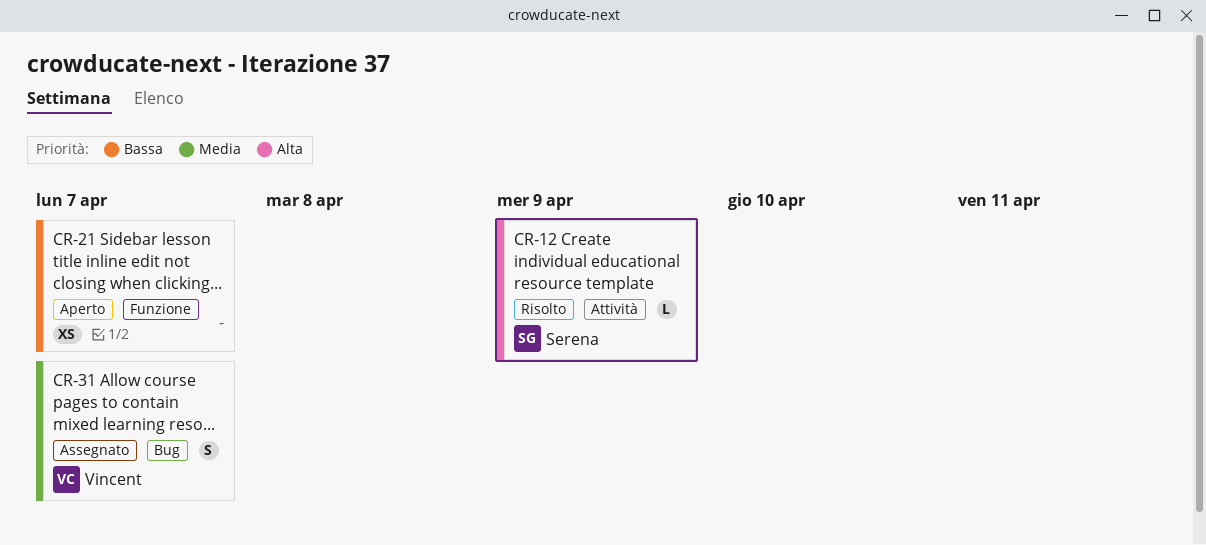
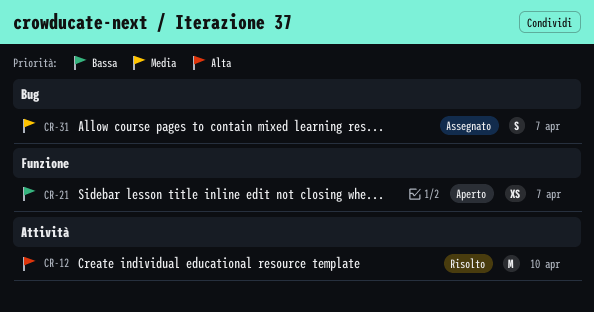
CR-12, estimate: L -> M
CR-12, due: Apr 9 -> Apr 10

